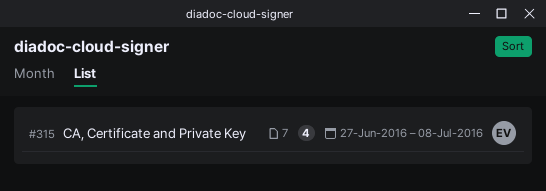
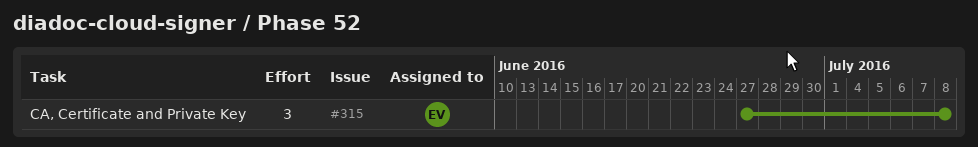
#315, estimate: 4 -> 3

